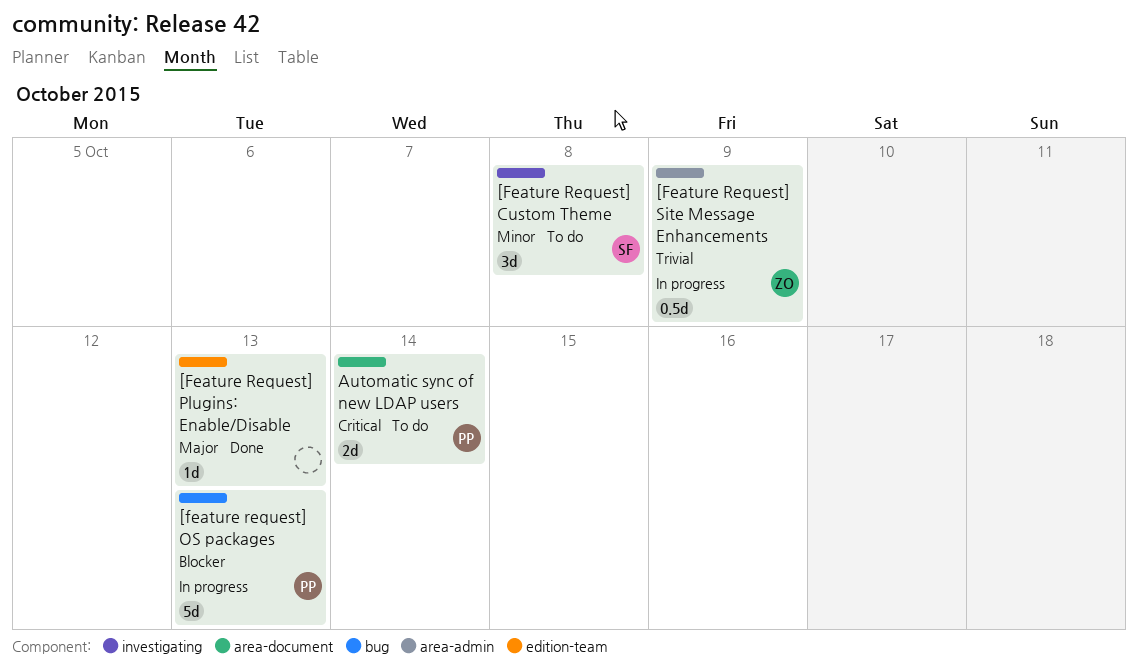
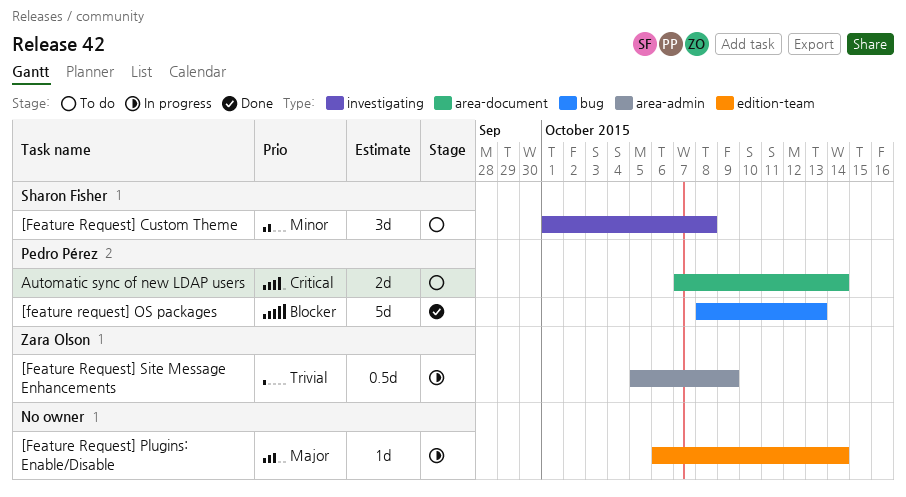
[feature request] OS packages, status: In progress -> Done
[Feature Request] Plugins: Enable/Disable, status: Done -> In progress
[Feature Request] Plugins: Enable/Disable, due: Oct 13 -> Oct 14

